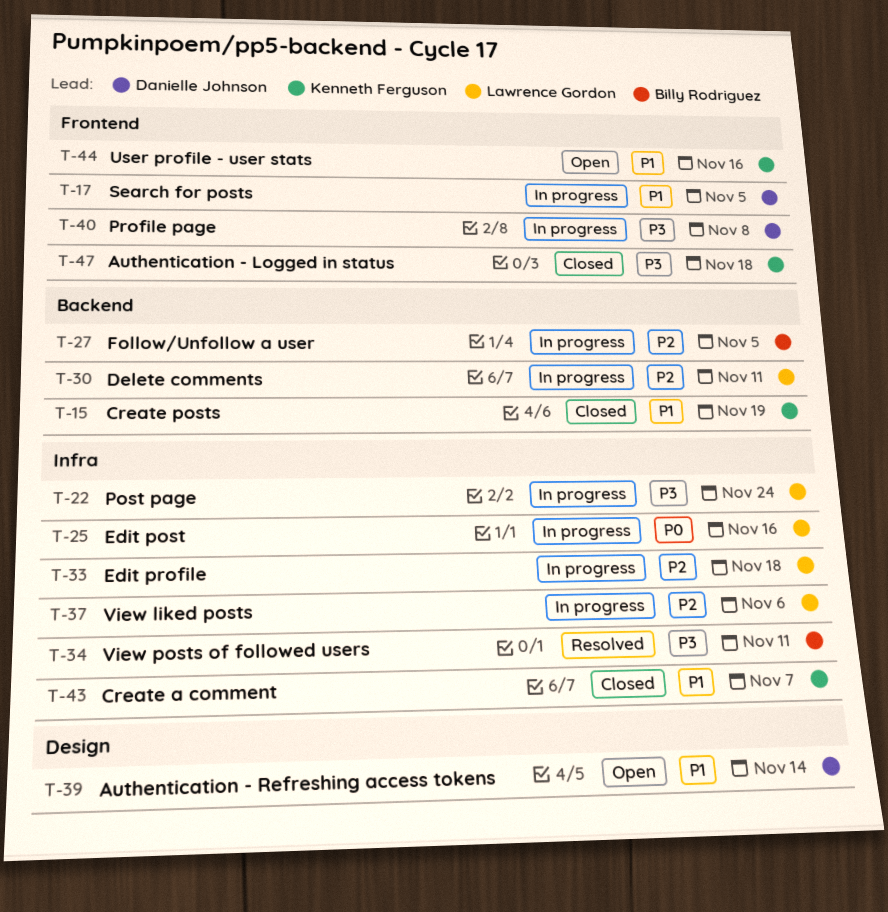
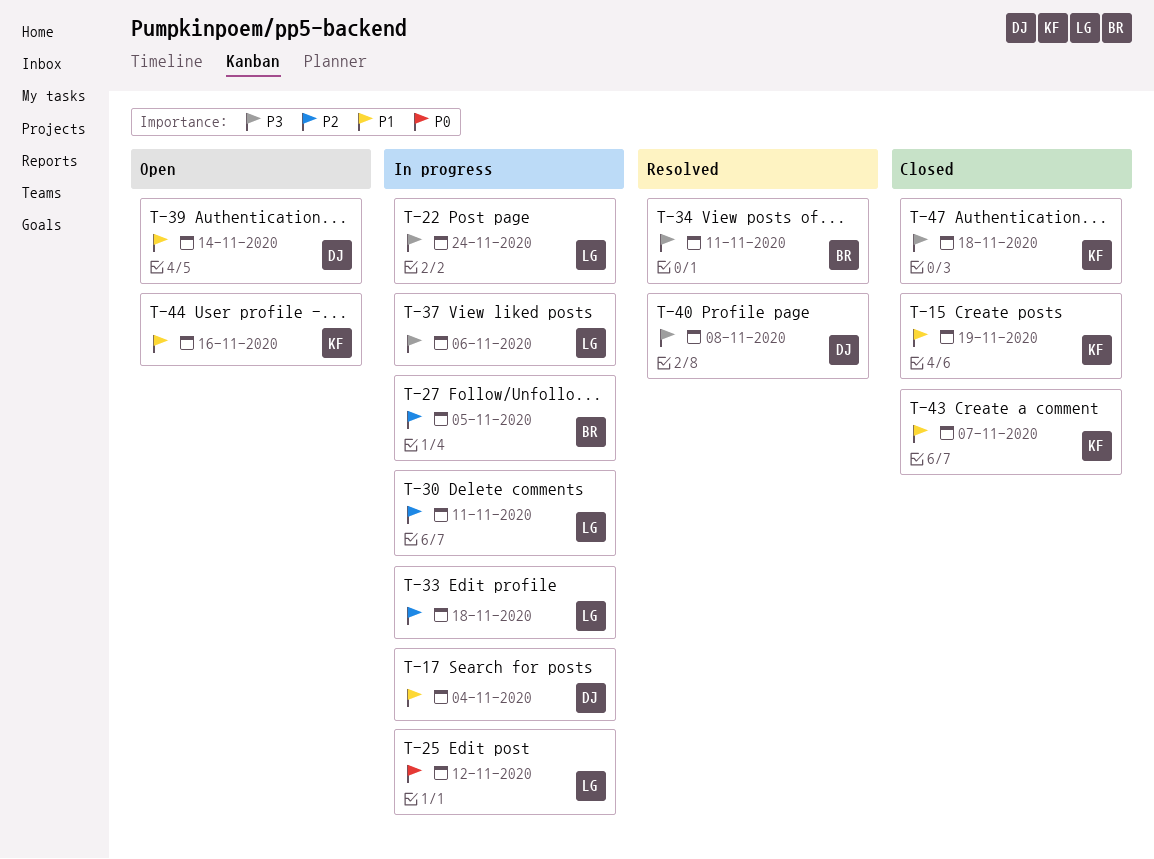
T-17, due: Nov 5 -> Nov 4
T-25, due: Nov 16 -> Nov 12
T-37, priority: P2 -> P3
T-40, status: In progress -> Resolved

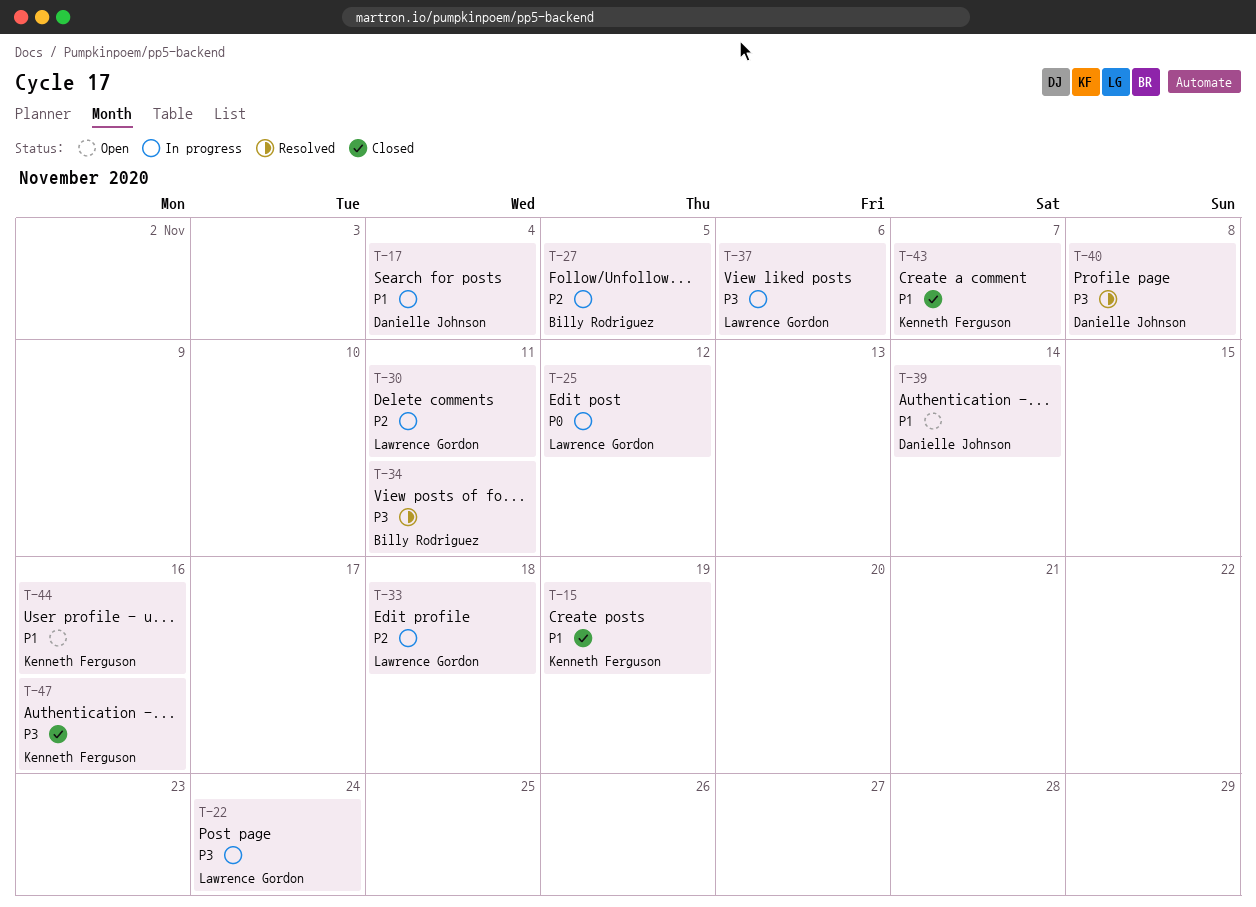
T-47, due: Nov 18 -> Nov 16

